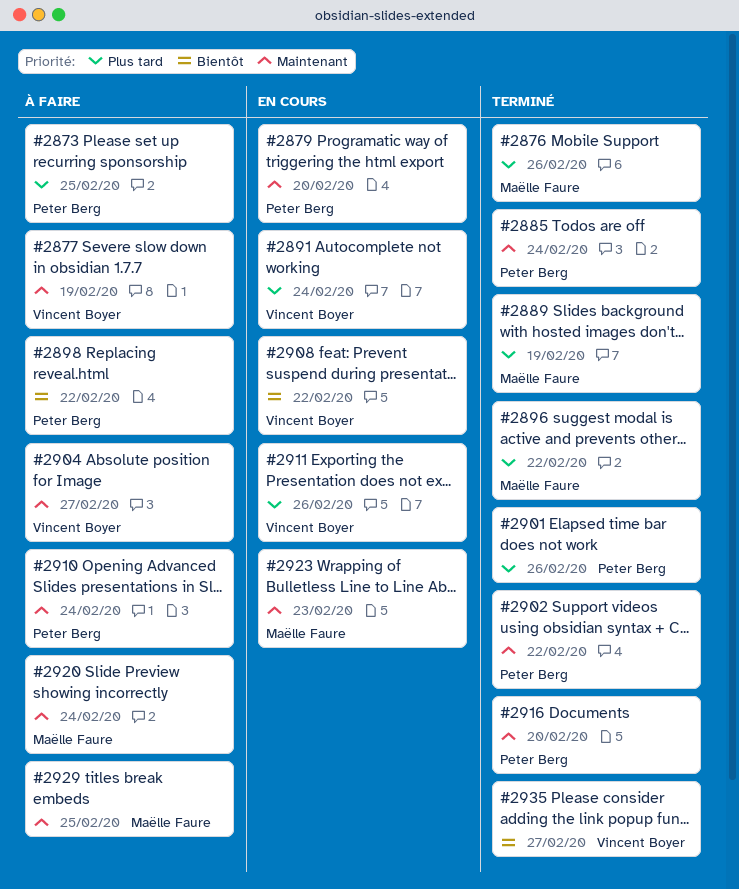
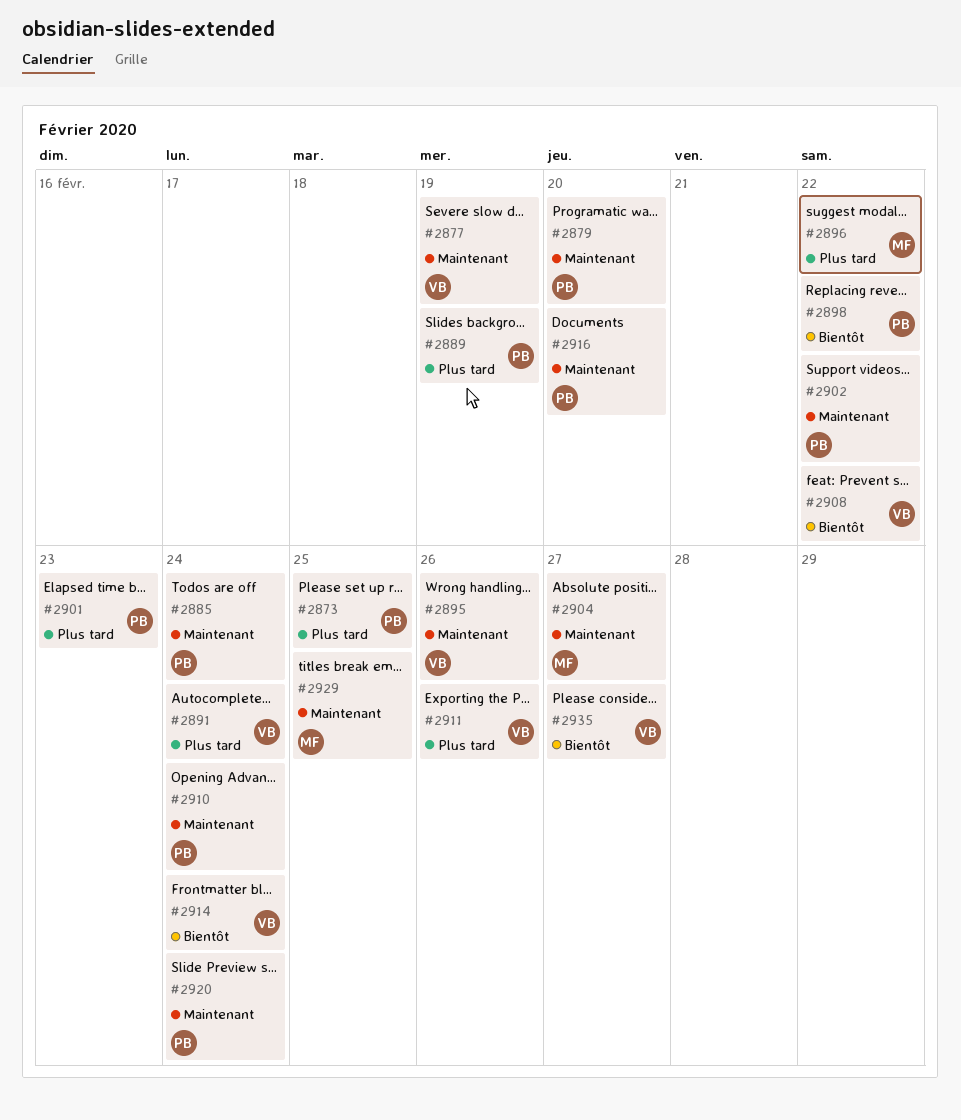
#2876: present -> none
#2889, owner: Maëlle Faure -> Peter Berg
#2895: none -> present
#2901, due: Feb 26 -> Feb 23
#2904, owner: Vincent Boyer -> Maëlle Faure
#2914: none -> present
#2920, owner: Maëlle Faure -> Peter Berg
#2923: present -> none

